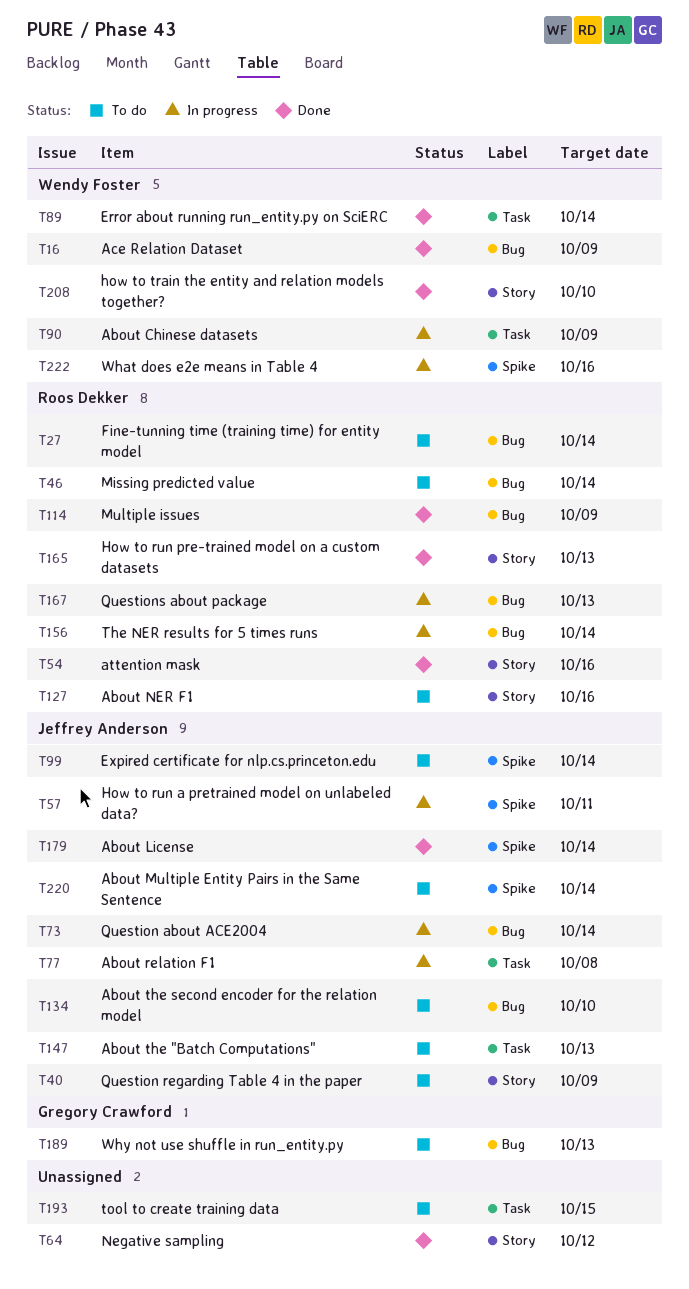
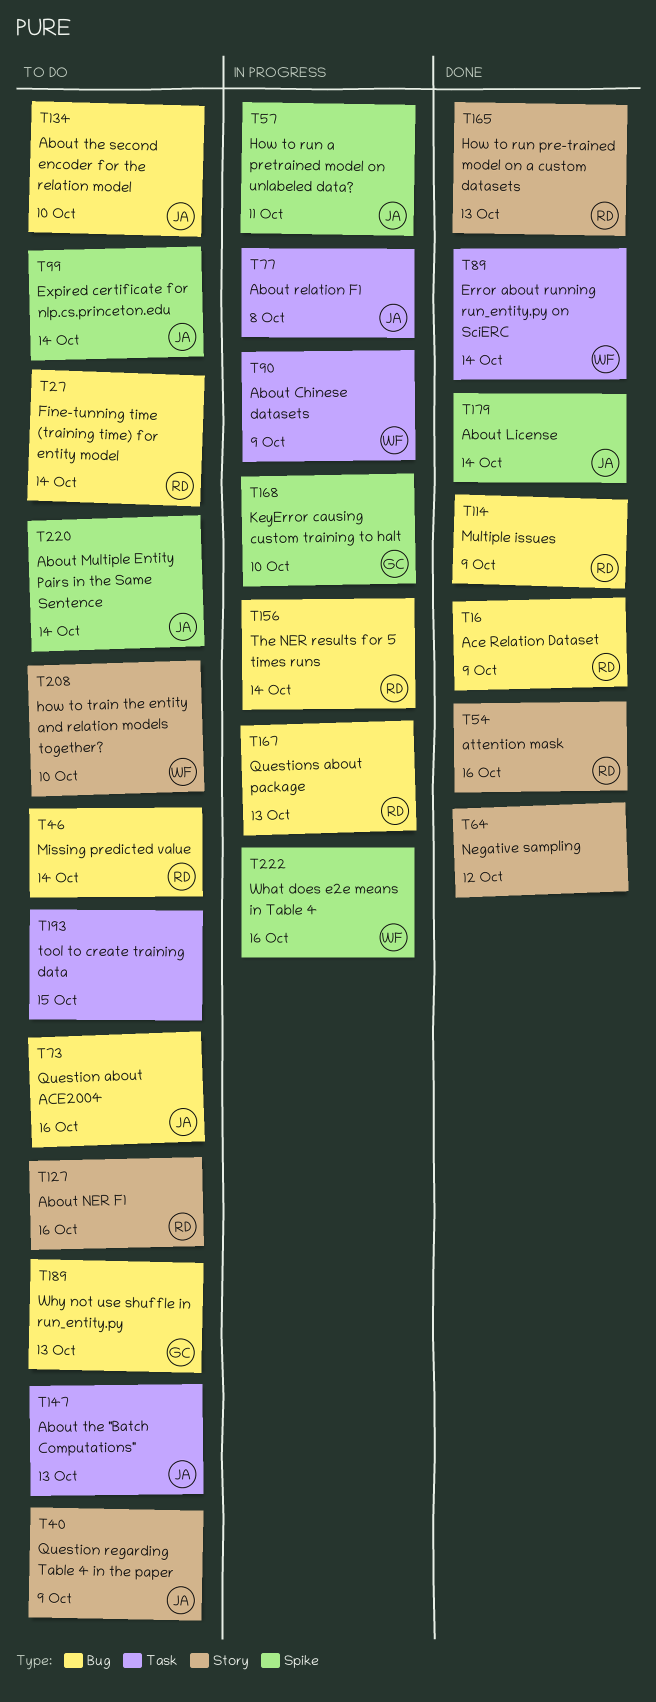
T16, owner: Wendy Foster -> Roos Dekker
T73, status: In progress -> To do
T73, due: Oct 14 -> Oct 16
T168: none -> present
T208, status: Done -> To do

